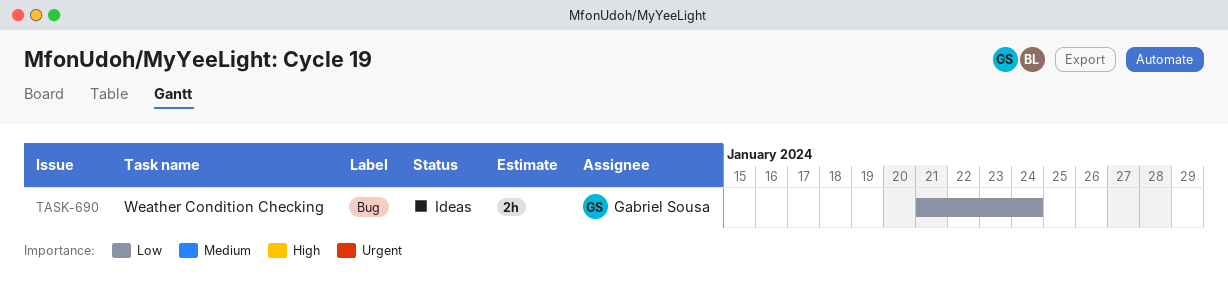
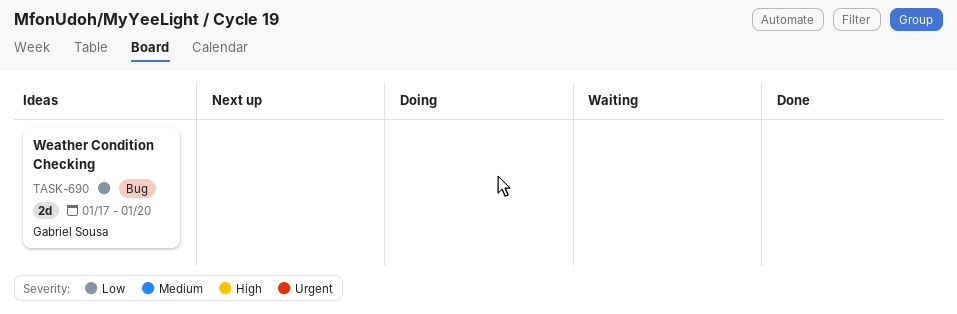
TASK-690, estimate: 2h -> 2d
TASK-690, start: Jan 21 -> Jan 17
TASK-690, due: Jan 24 -> Jan 20

